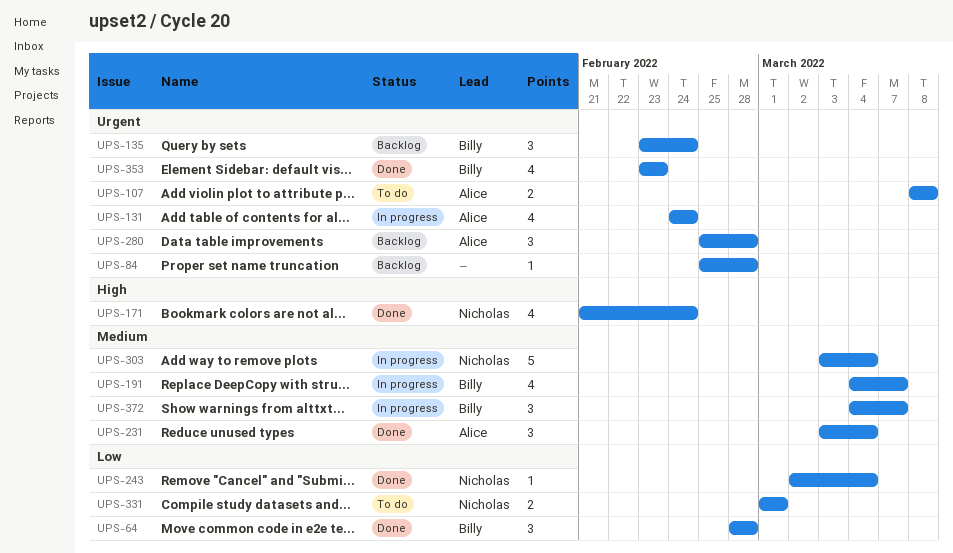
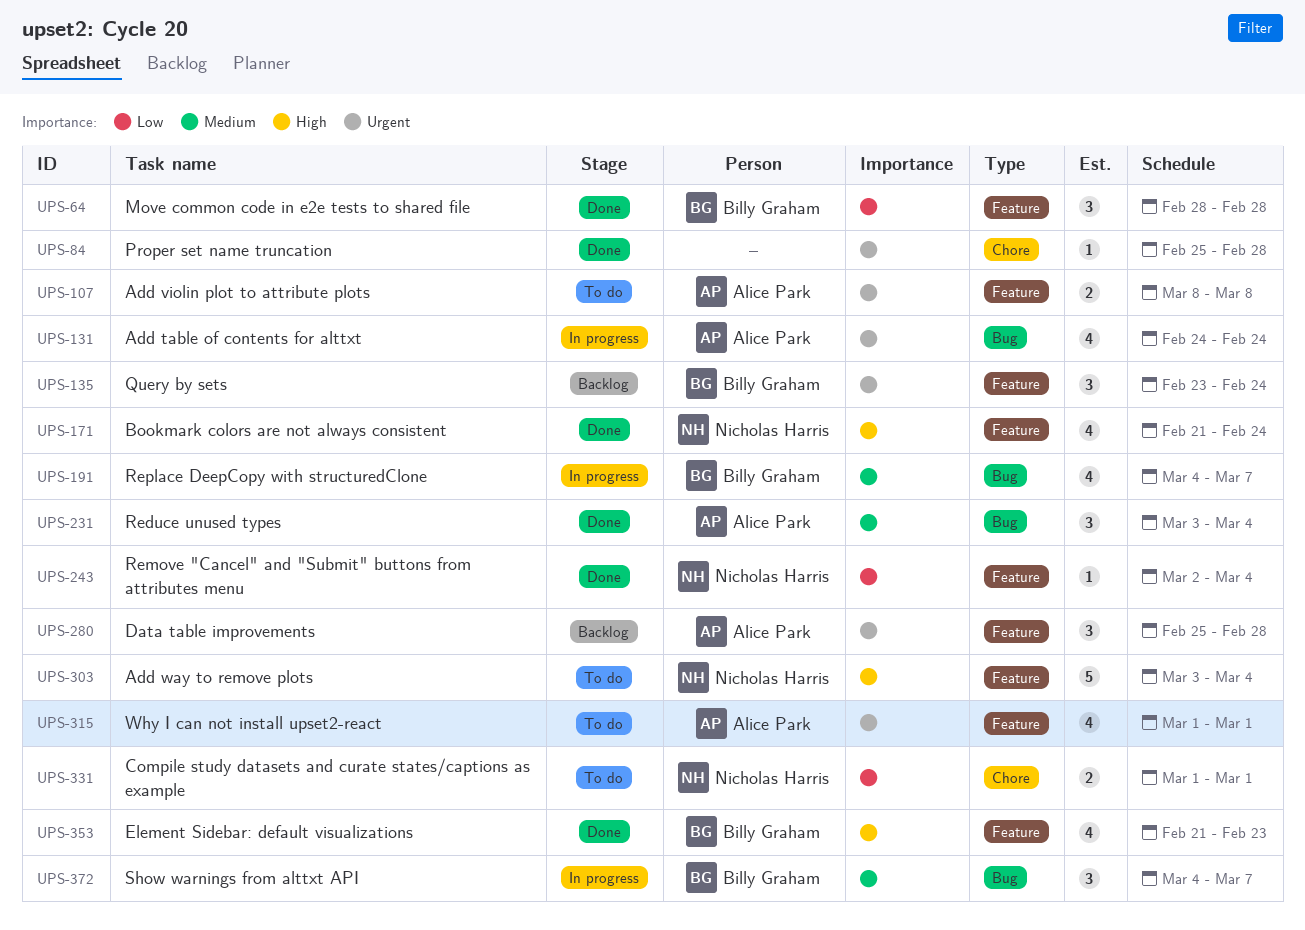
UPS-84, status: Backlog -> Done
UPS-303, status: In progress -> To do
UPS-303, priority: Medium -> High
UPS-315: none -> present
UPS-353, priority: Urgent -> High
UPS-353, start: Feb 23 -> Feb 21

